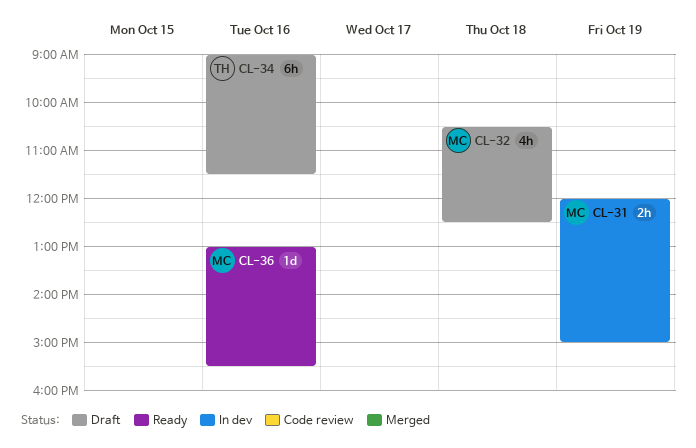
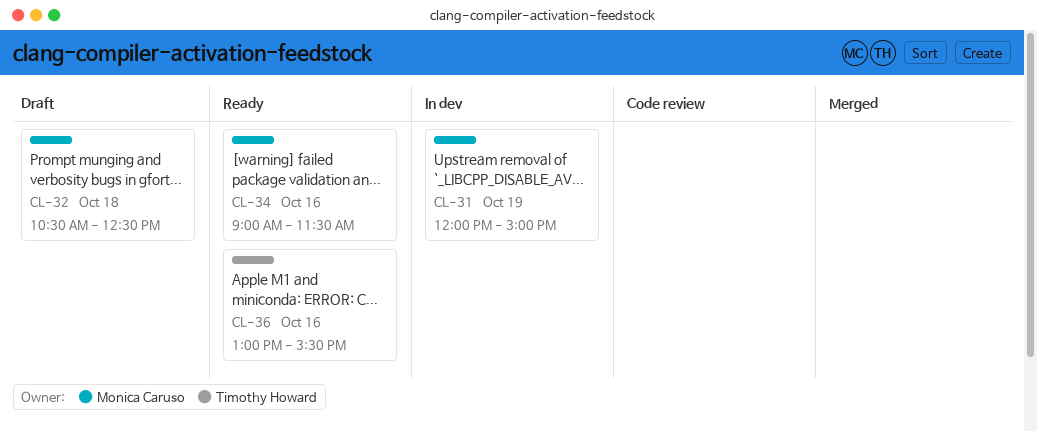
CL-34, status: Draft -> Ready
CL-34, owner: Timothy Howard -> Monica Caruso
CL-36, owner: Monica Caruso -> Timothy Howard

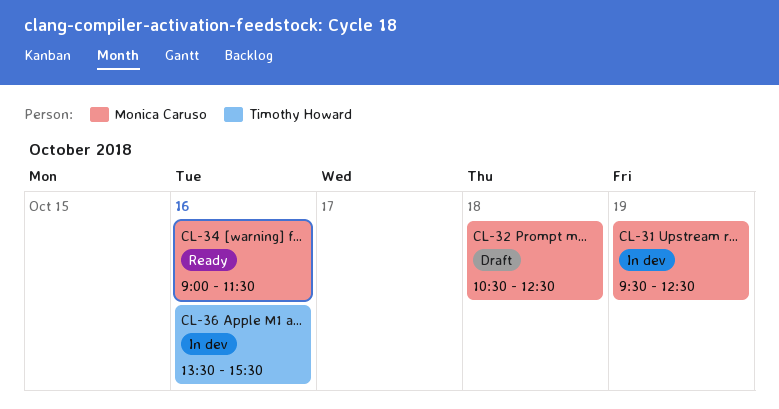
CL-31, begins: 12:00 -> 09:30
CL-31, ends: 15:00 -> 12:30
CL-36, status: Ready -> In dev
CL-36, begins: 13:00 -> 13:30

